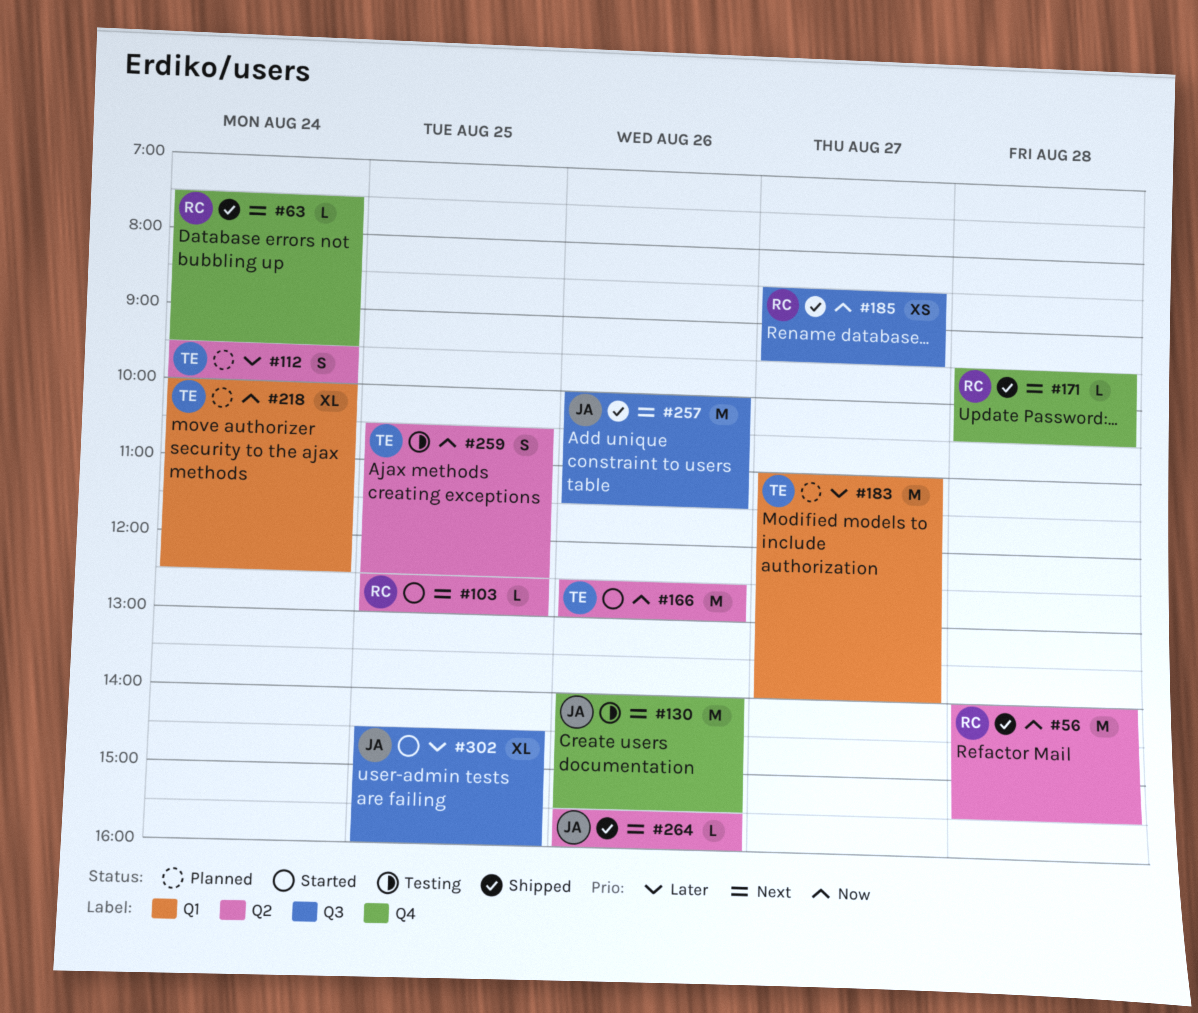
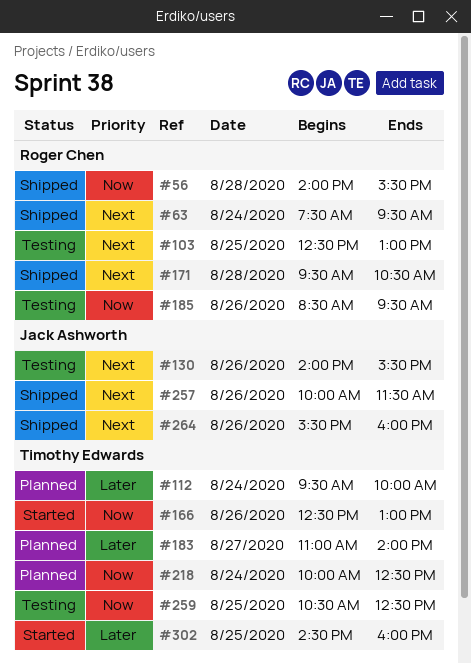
#103, status: Started -> Testing
#185, status: Shipped -> Testing
#185, day: Aug 27 -> Aug 26
#302, owner: Jack Ashworth -> Timothy Edwards

